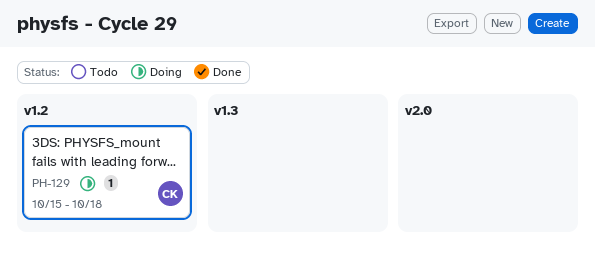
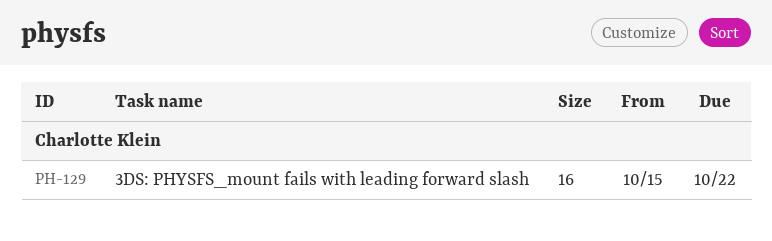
PH-129, estimate: 1 -> 16
PH-129, due: Oct 18 -> Oct 22

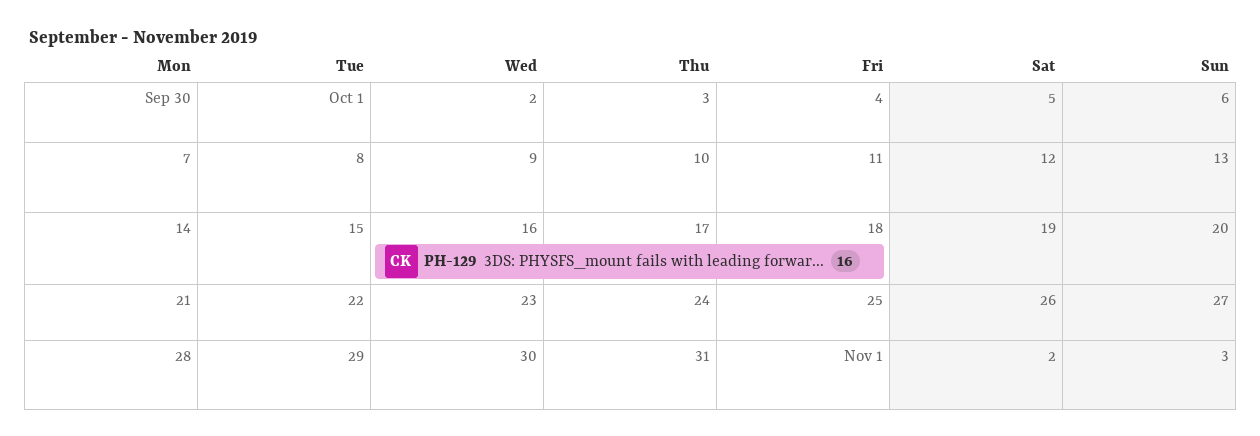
PH-129, start: Oct 15 -> Oct 16
PH-129, due: Oct 22 -> Oct 18

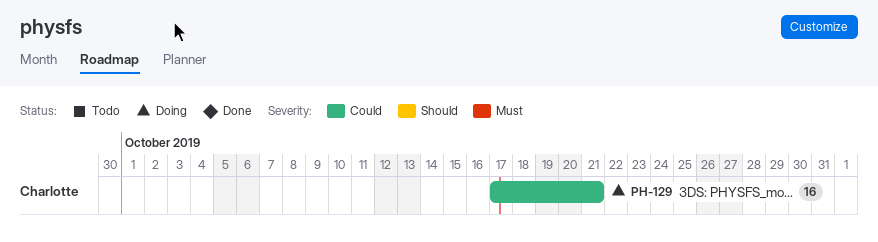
PH-129, start: Oct 16 -> Oct 17
PH-129, due: Oct 18 -> Oct 21

